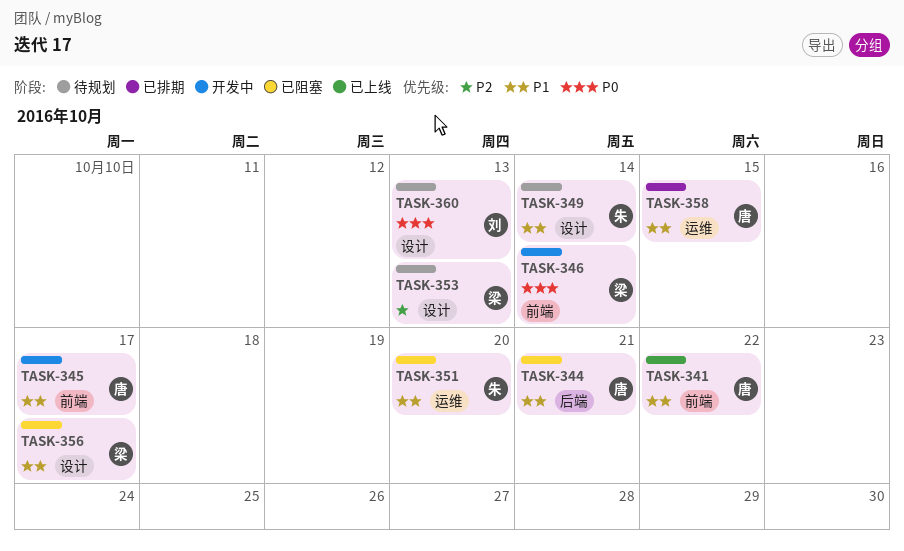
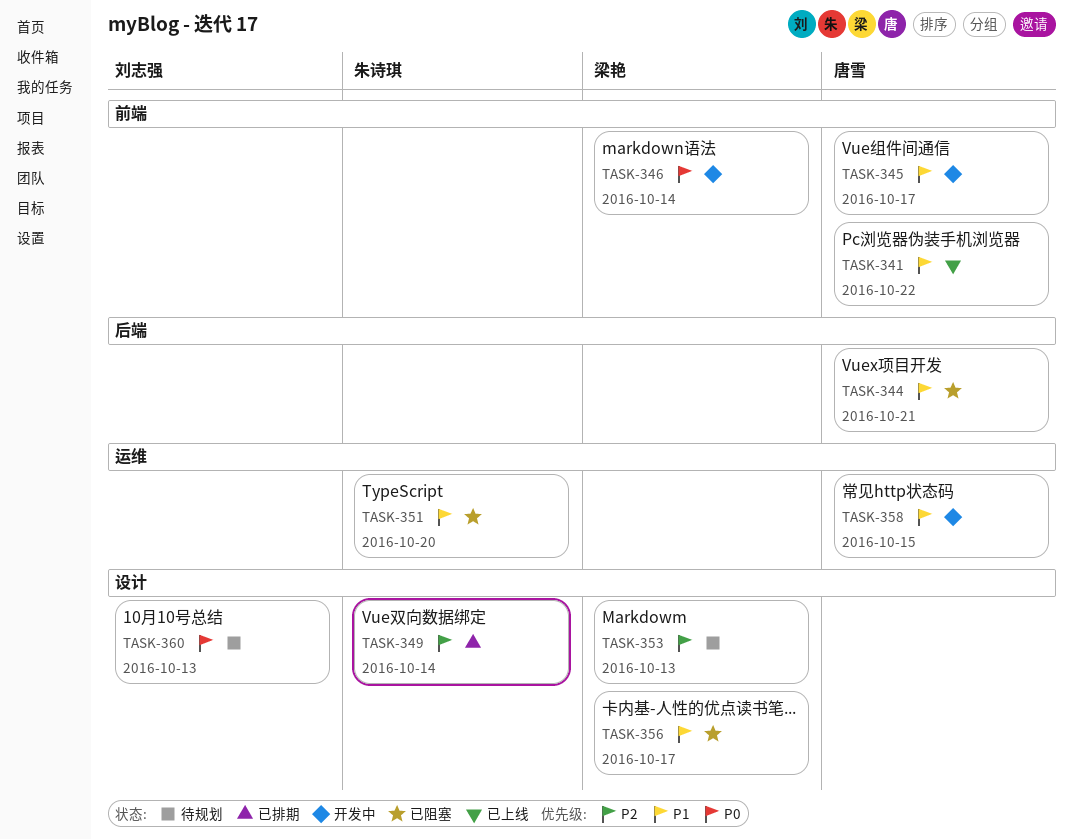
TASK-349, status: 待规划 -> 已排期
TASK-349, priority: P1 -> P2
TASK-358, status: 已排期 -> 开发中

